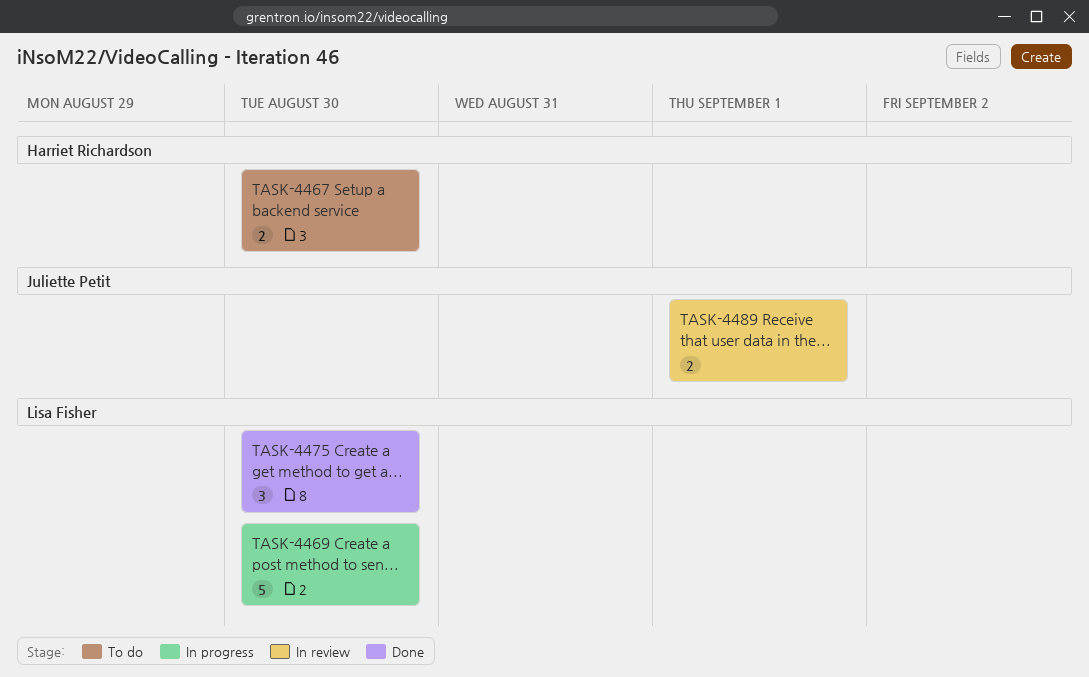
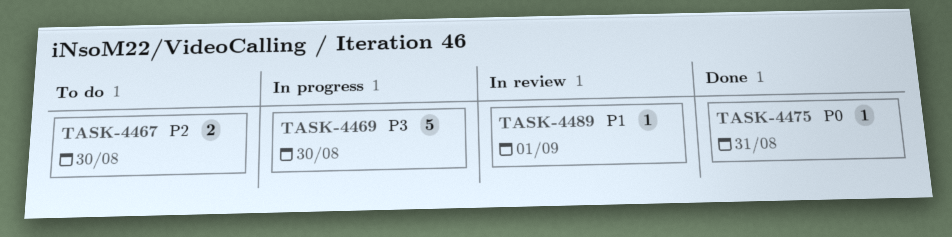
TASK-4475, estimate: 3 -> 1
TASK-4475, due: Aug 30 -> Aug 31
TASK-4489, estimate: 2 -> 1

